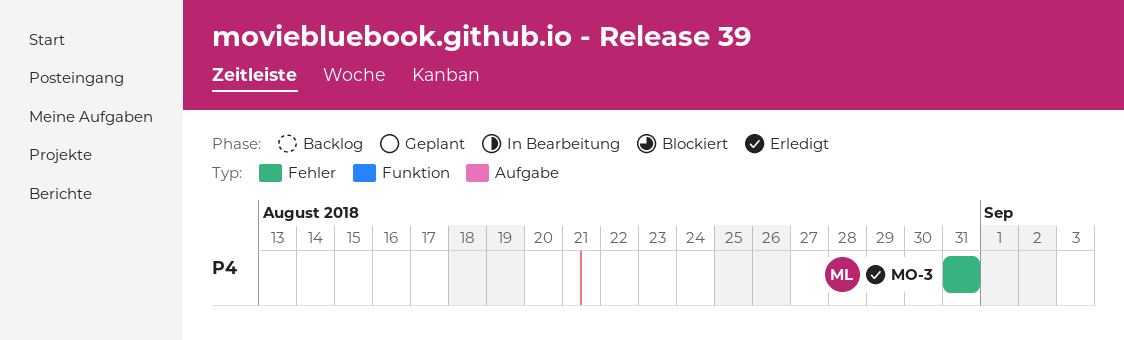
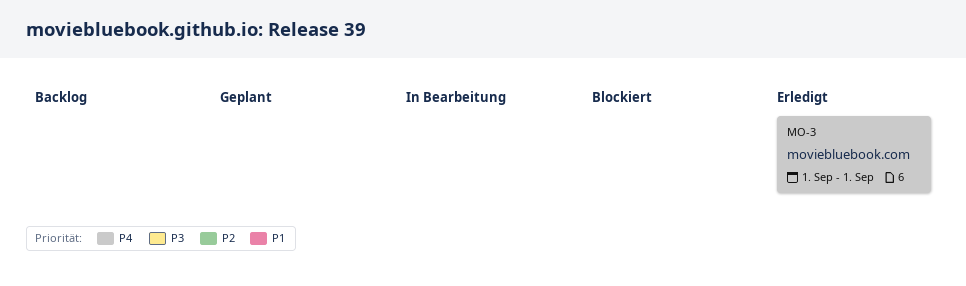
MO-3, start: Aug 31 -> Sep 1
MO-3, due: Aug 31 -> Sep 1

